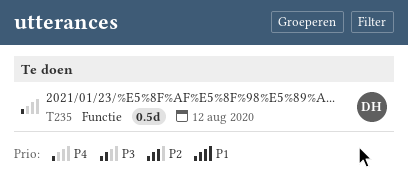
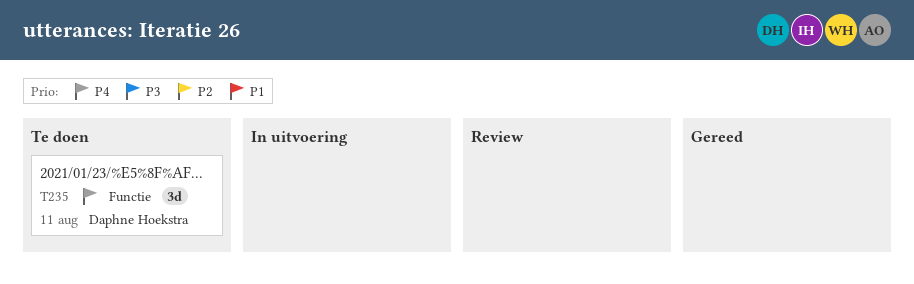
T235, estimate: 0.5d -> 3d
T235, due: Aug 12 -> Aug 11

